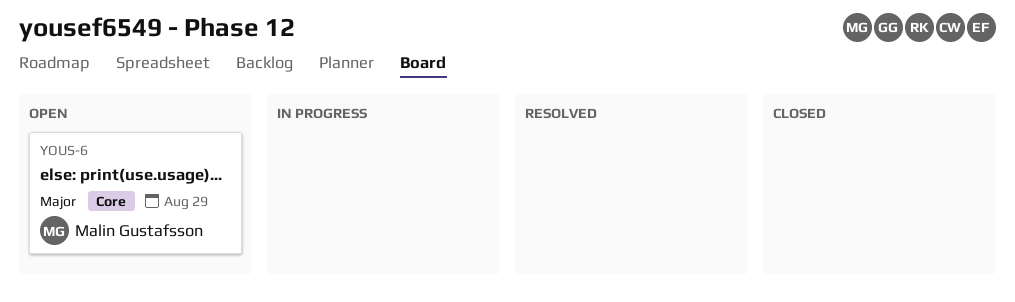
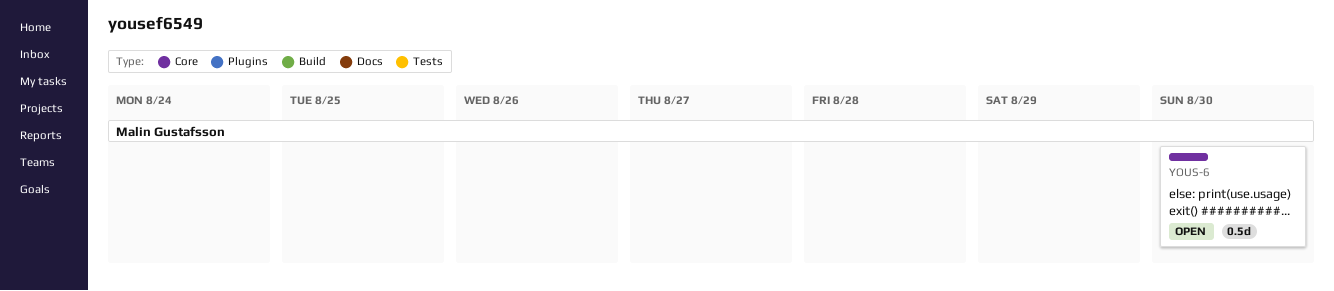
YOUS-6, due: Aug 29 -> Aug 30

